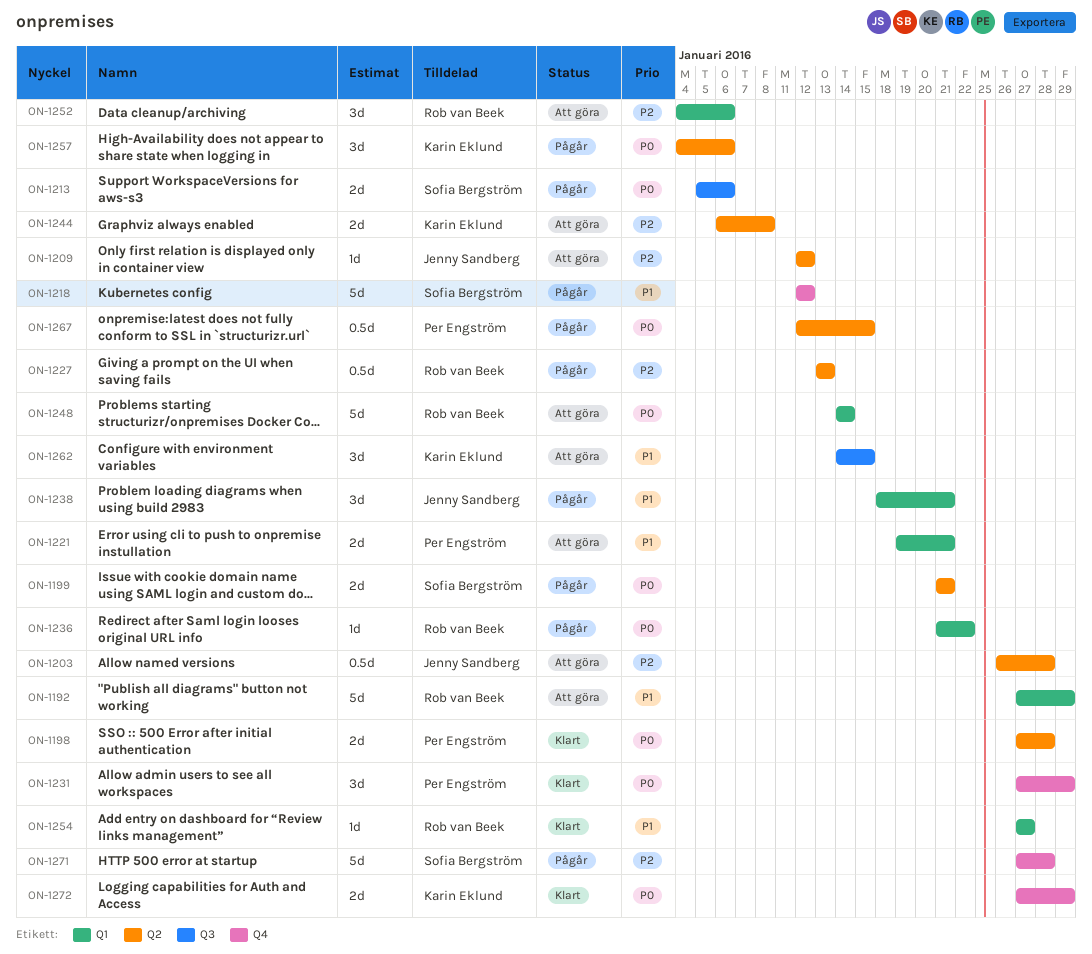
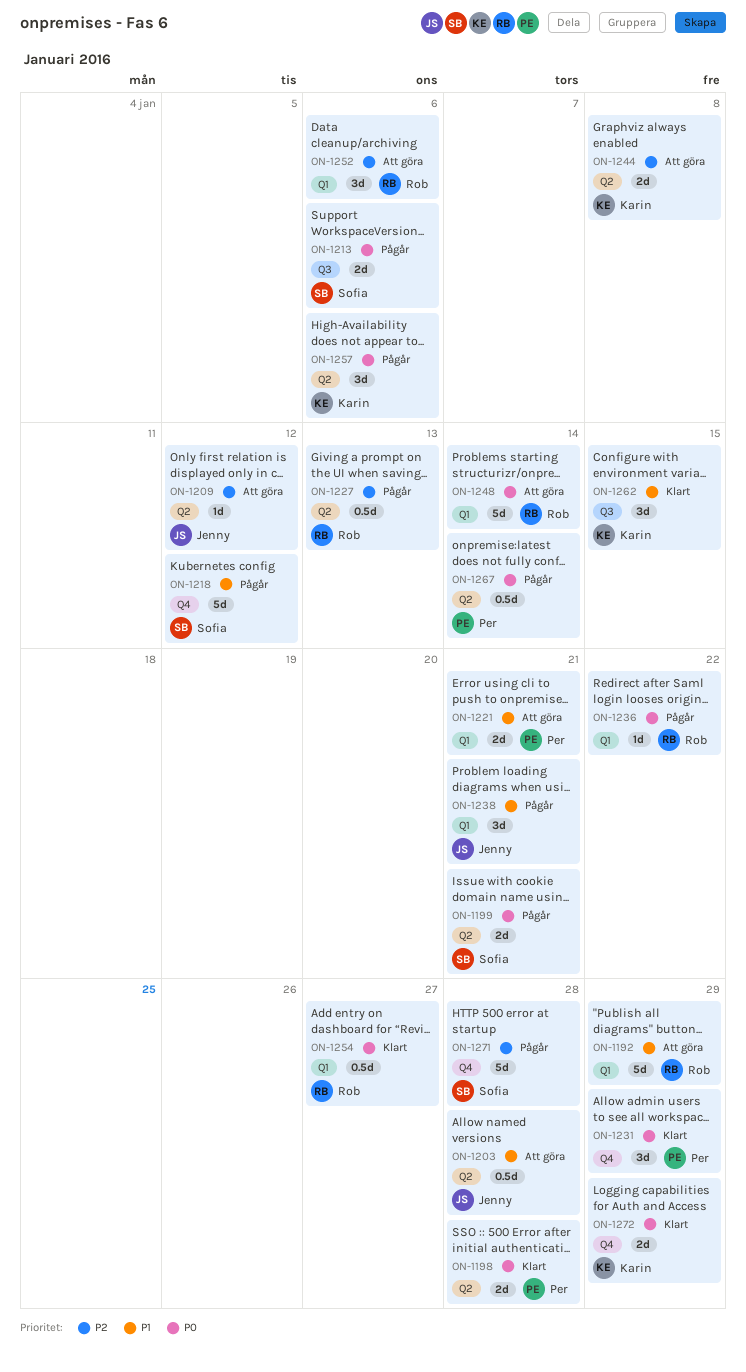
ON-1203, priority: P2 -> P1
ON-1254, priority: P1 -> P0
ON-1254, estimate: 1d -> 0.5d
ON-1262, status: Att göra -> Klart
ON-1267, due: Jan 15 -> Jan 14

